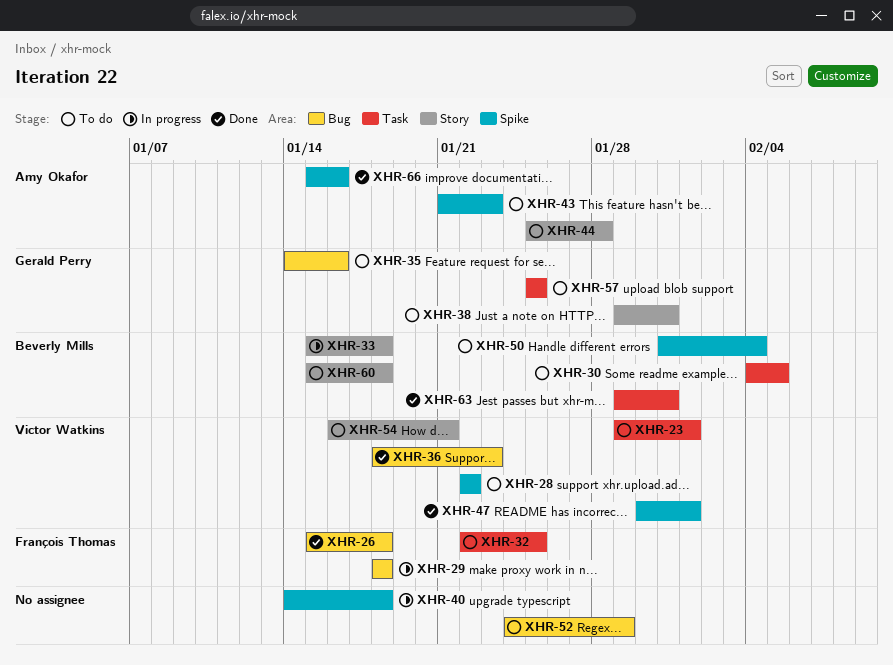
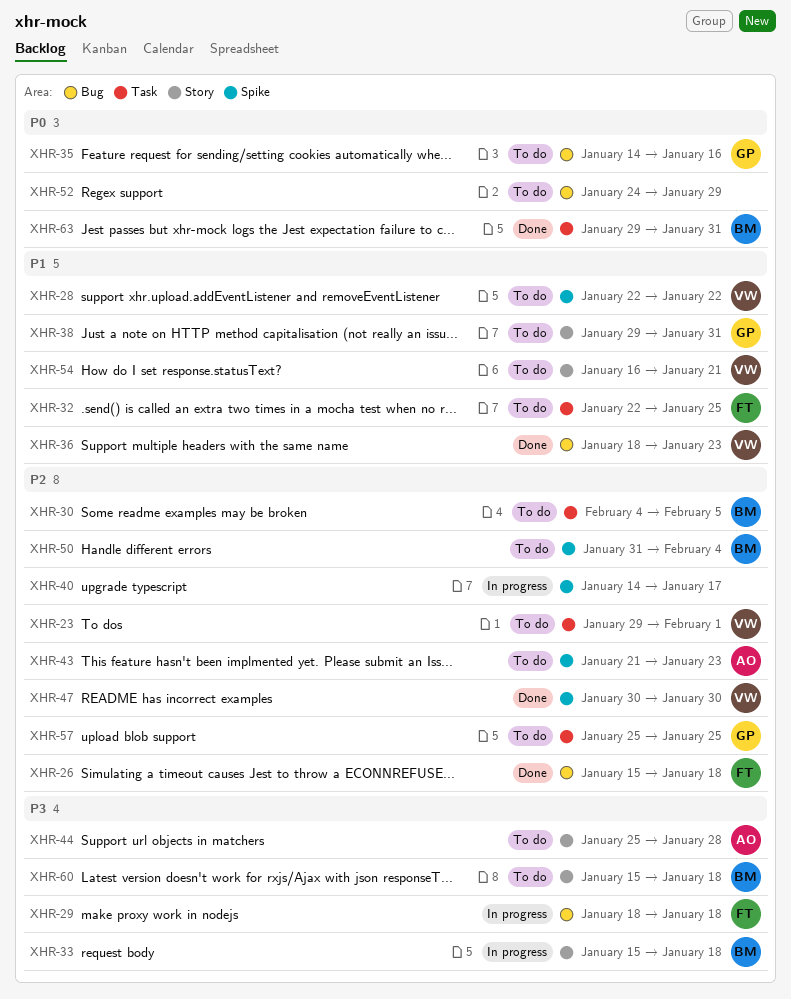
XHR-40, due: Jan 18 -> Jan 17
XHR-47, due: Feb 1 -> Jan 30
XHR-66: present -> none

